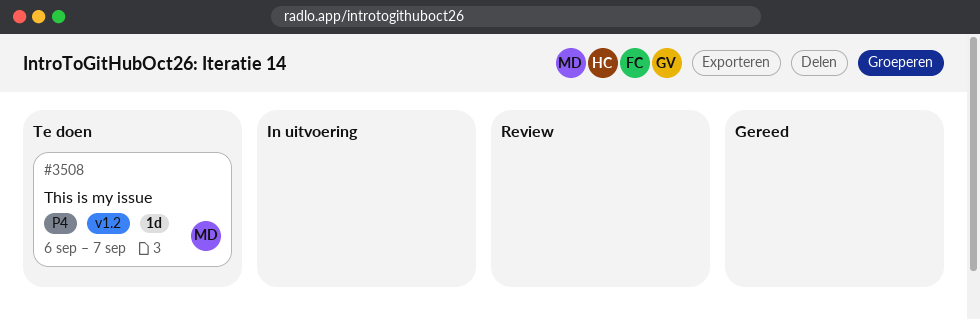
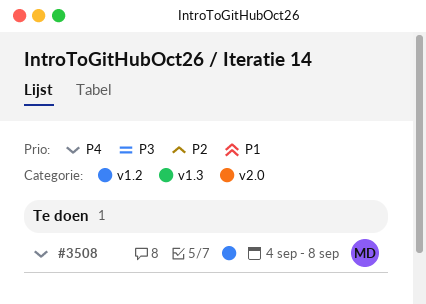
#3508, start: Sep 6 -> Sep 4
#3508, due: Sep 7 -> Sep 8

